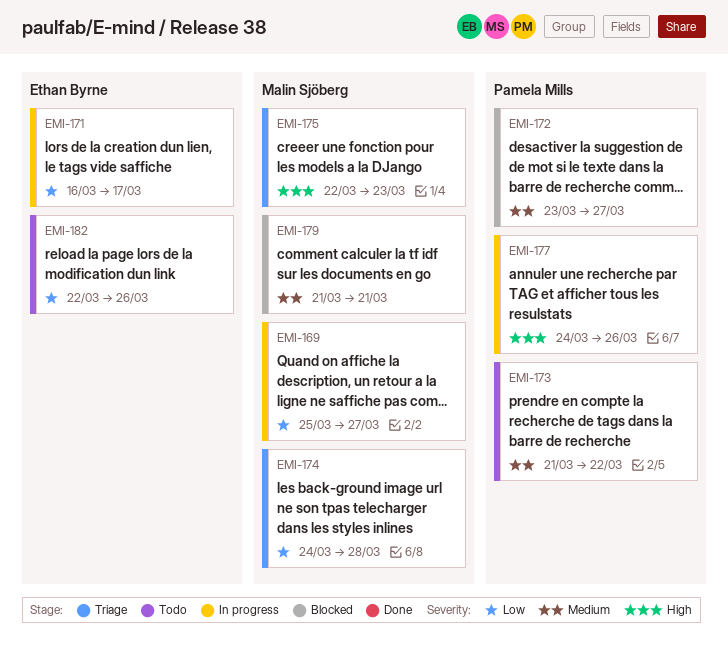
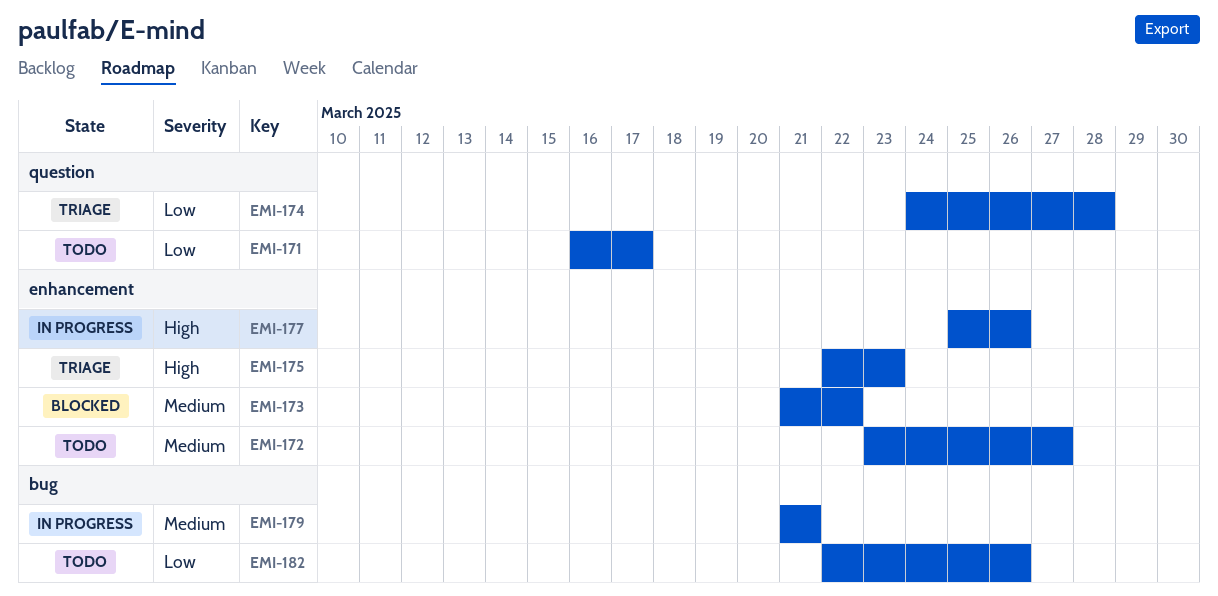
EMI-169: present -> none
EMI-171, status: In progress -> Todo
EMI-172, status: Blocked -> Todo
EMI-173, status: Todo -> Blocked
EMI-177, start: Mar 24 -> Mar 25
EMI-179, status: Blocked -> In progress

